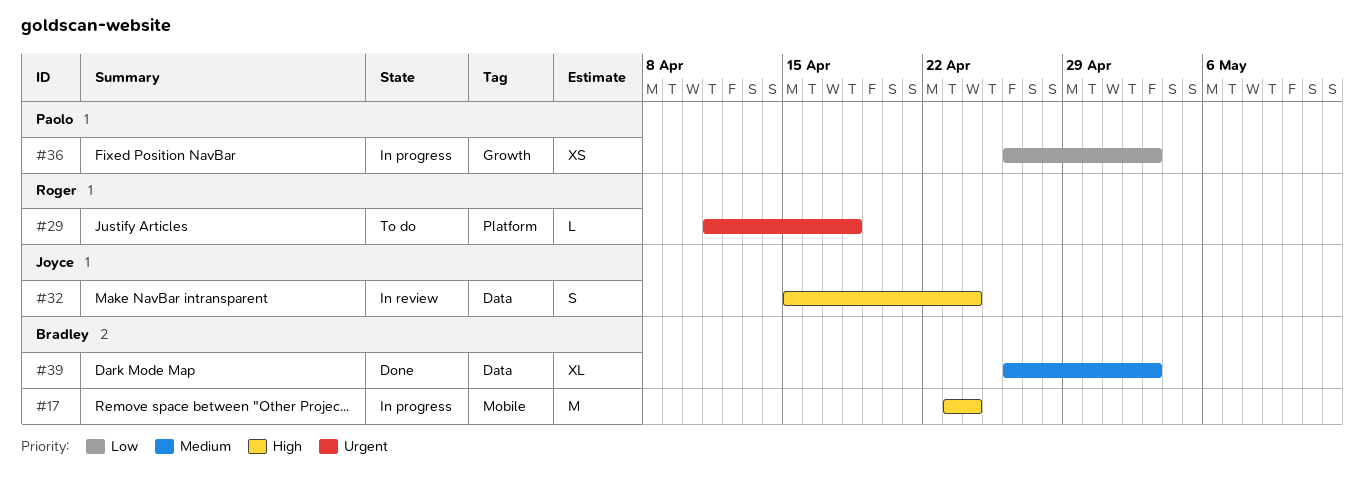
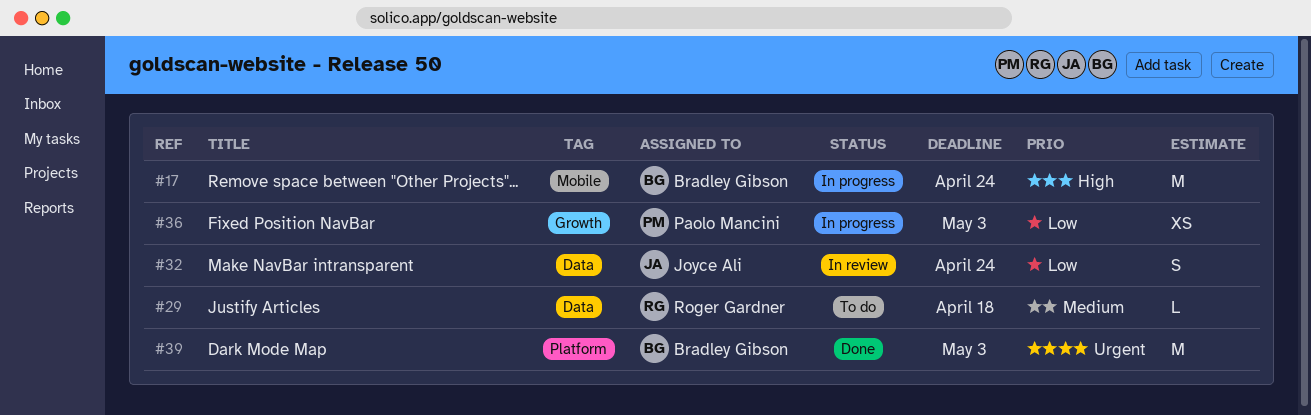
#29, priority: Urgent -> Medium
#29, label: Platform -> Data
#32, priority: High -> Low
#39, priority: Medium -> Urgent
#39, label: Data -> Platform
#39, estimate: XL -> M

